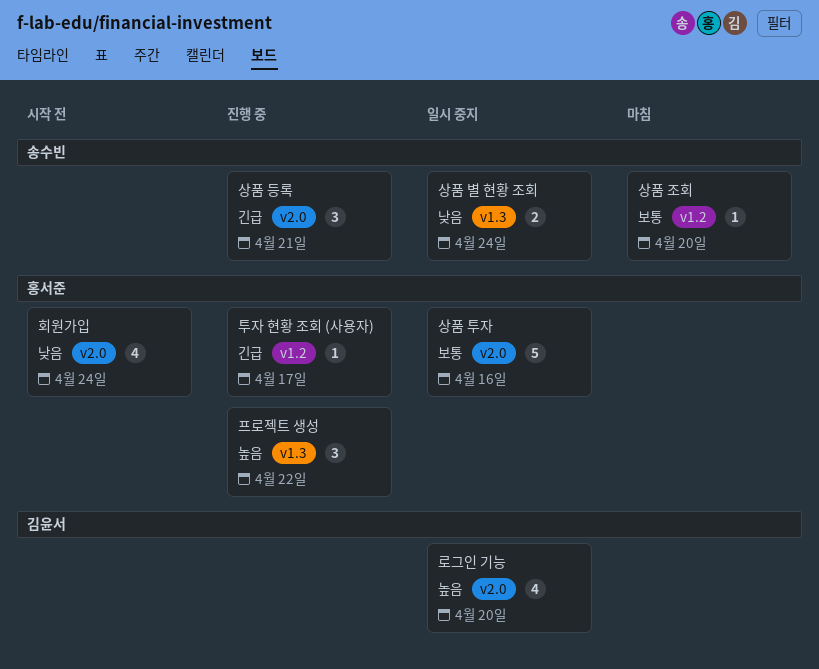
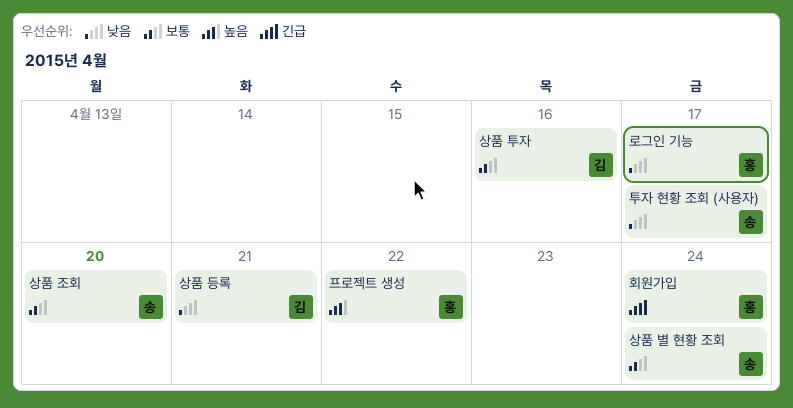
로그인 기능, owner: 김윤서 -> 홍서준
로그인 기능, priority: 높음 -> 낮음
로그인 기능, due: Apr 20 -> Apr 17
상품 등록, owner: 송수빈 -> 김윤서
상품 등록, priority: 긴급 -> 낮음
상품 별 현황 조회, priority: 낮음 -> 보통
상품 투자, owner: 홍서준 -> 김윤서
투자 현황 조회 (사용자), owner: 홍서준 -> 송수빈
투자 현황 조회 (사용자), priority: 긴급 -> 낮음
회원가입, priority: 낮음 -> 긴급

